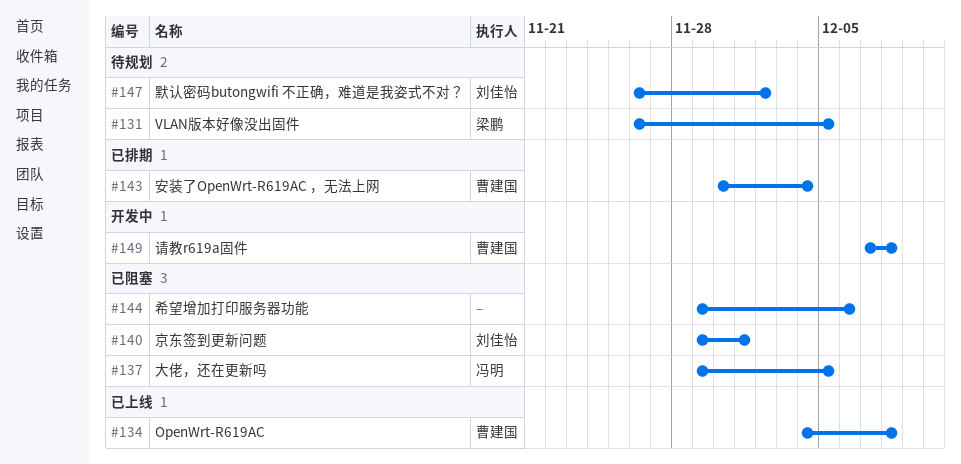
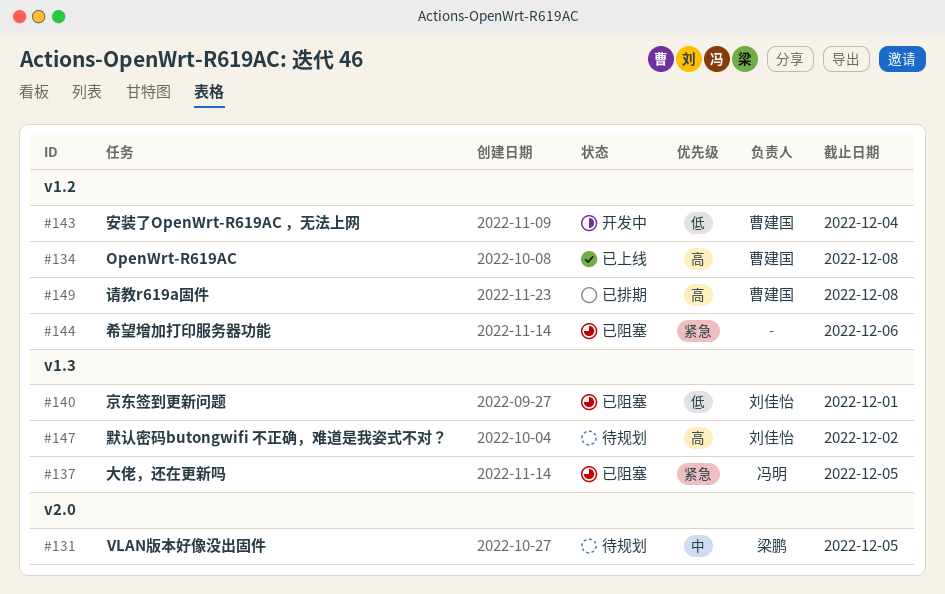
#143, status: 已排期 -> 开发中
#149, status: 开发中 -> 已排期

